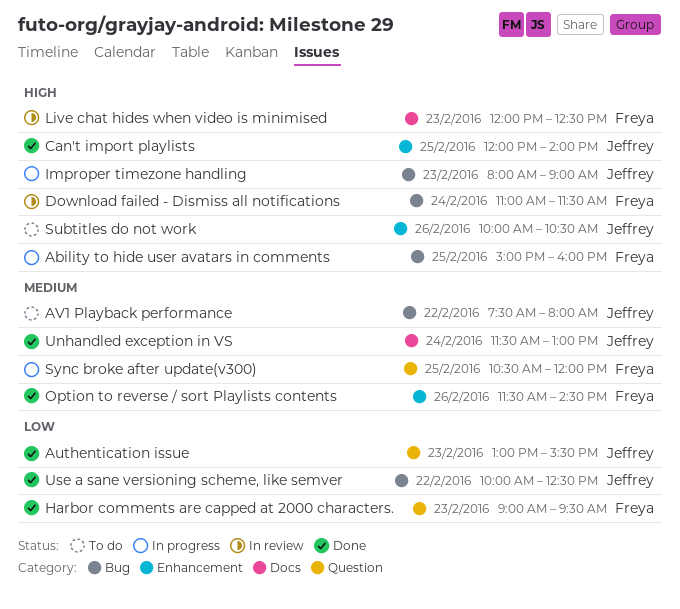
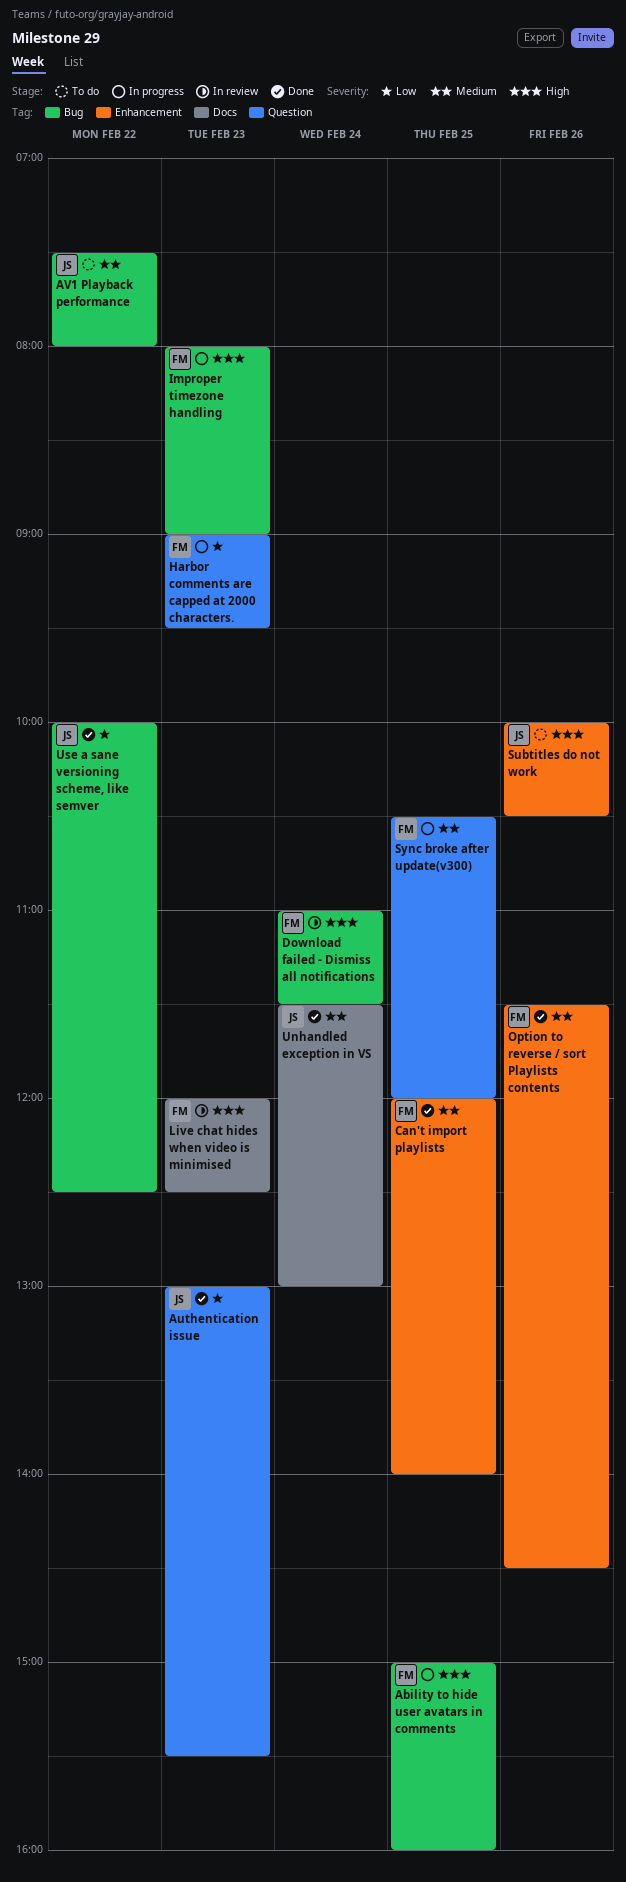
Can't import playlists, owner: Jeffrey -> Freya
Can't import playlists, priority: High -> Medium
Harbor comments are capped at 2000 characters., status: Done -> In progress
Improper timezone handling, owner: Jeffrey -> Freya

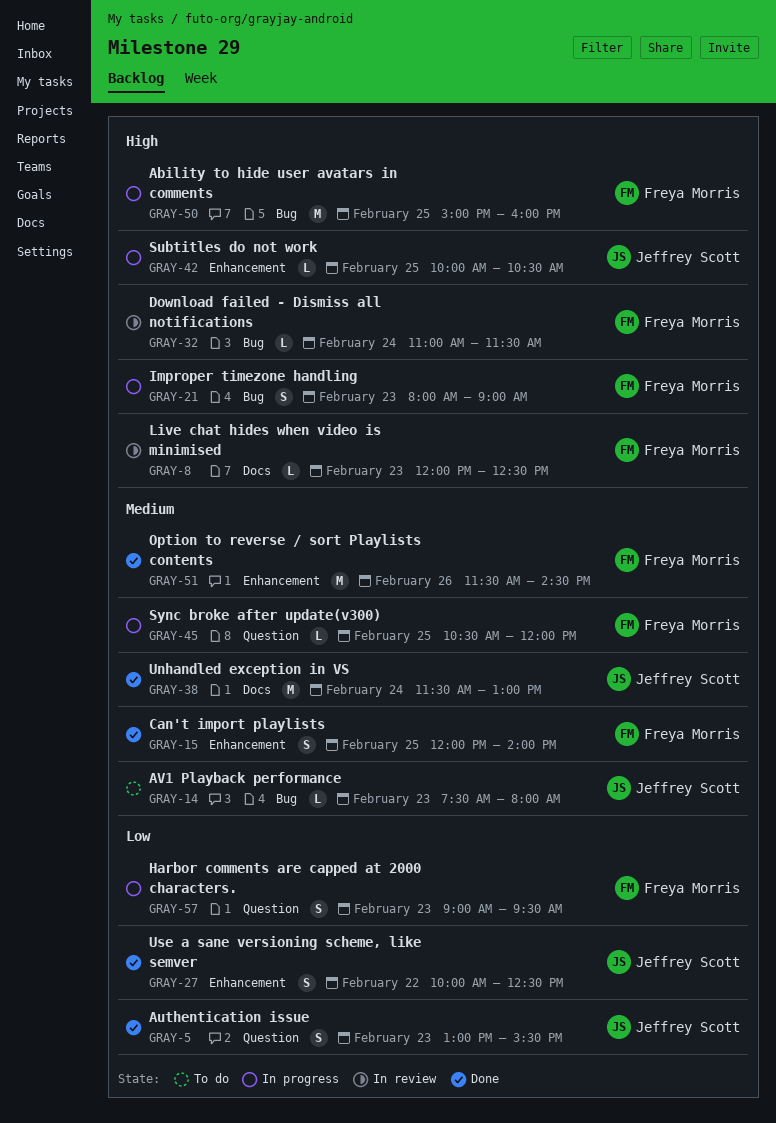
AV1 Playback performance, day: Feb 22 -> Feb 23
Subtitles do not work, status: To do -> In progress
Subtitles do not work, day: Feb 26 -> Feb 25
Use a sane versioning scheme, like semver, label: Bug -> Enhancement

